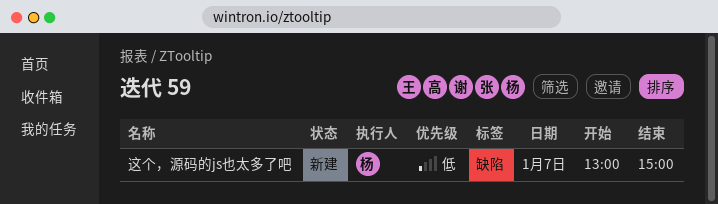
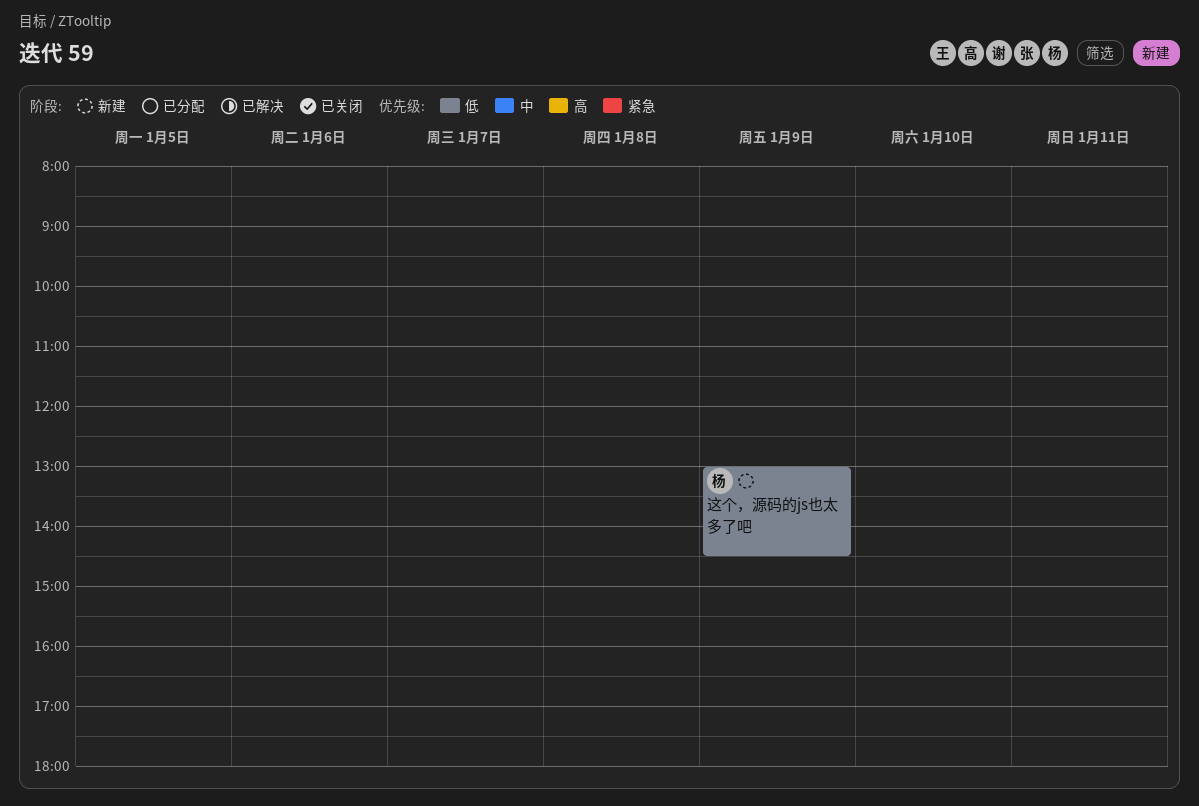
这个，源码的js也太多了吧, day: Jan 7 -> Jan 9
这个，源码的js也太多了吧, ends: 15:00 -> 14:30

